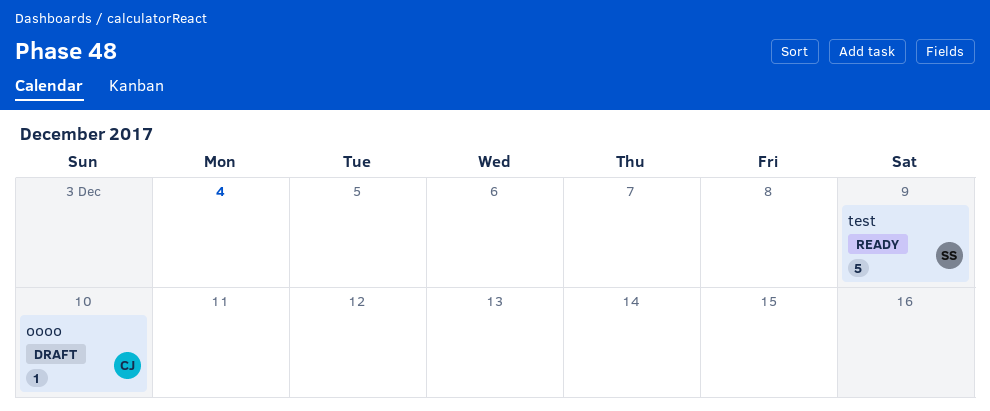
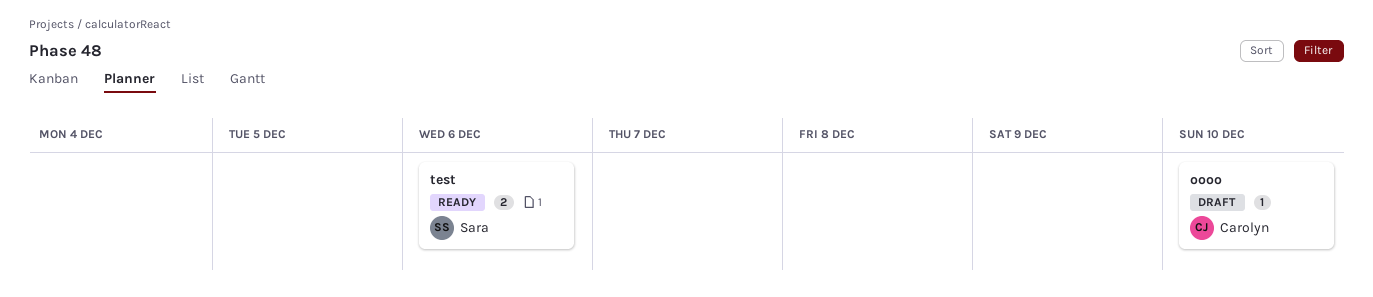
test, estimate: 5 -> 2
test, due: Dec 9 -> Dec 6

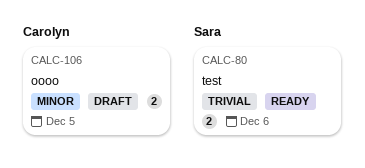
oooo, estimate: 1 -> 2
oooo, due: Dec 10 -> Dec 5

